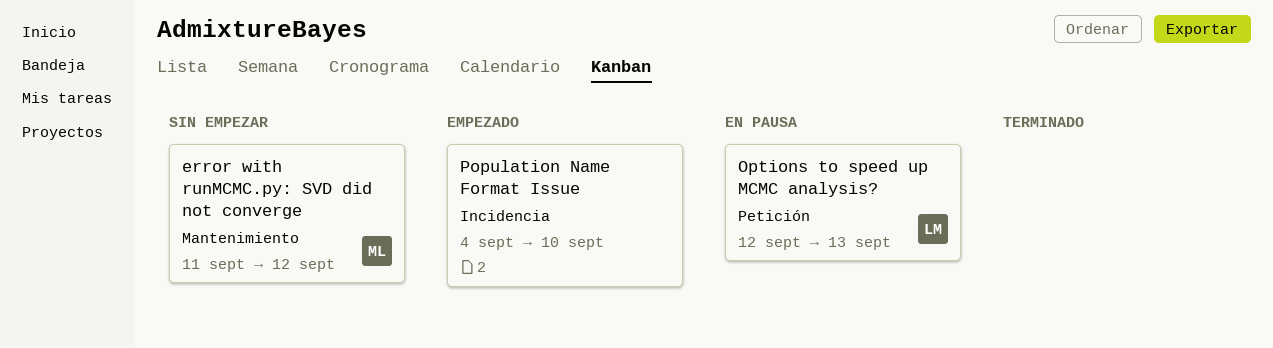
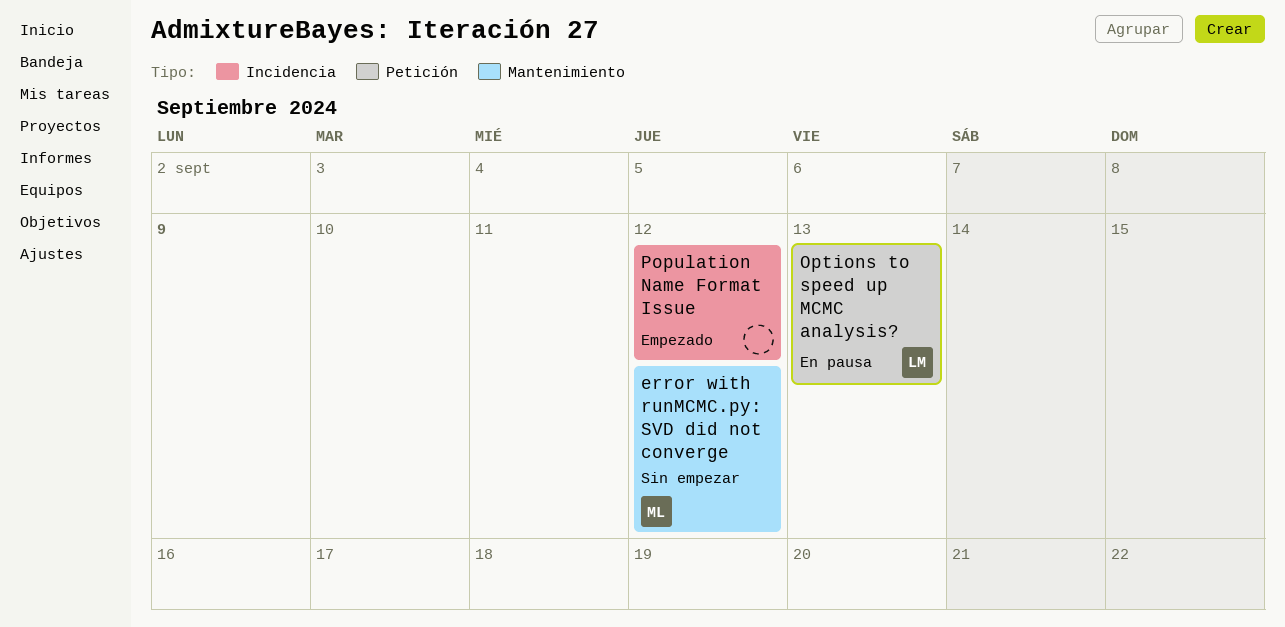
Population Name Format Issue, due: Sep 10 -> Sep 12

